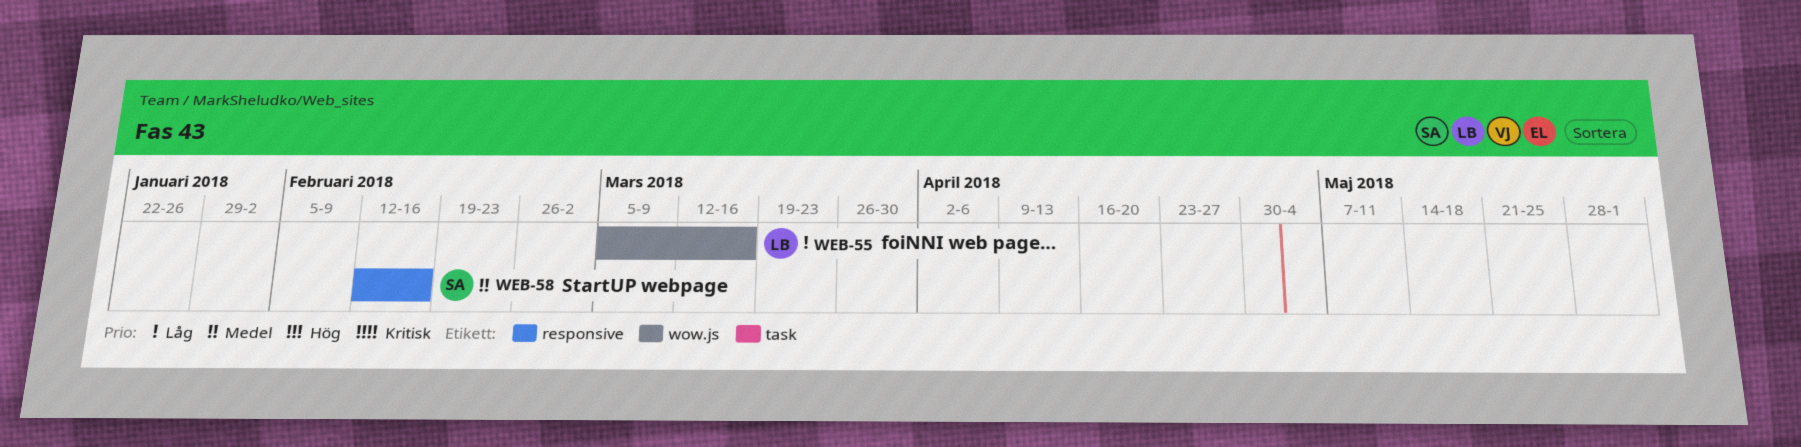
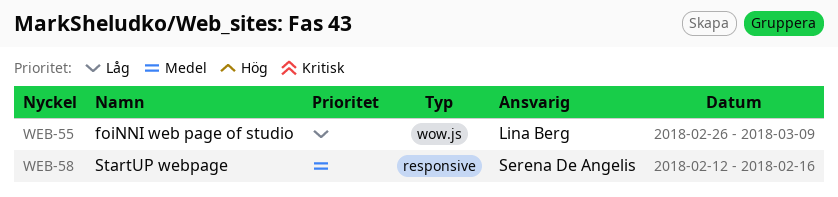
WEB-55, start: Mar 5 -> Feb 26
WEB-55, due: Mar 16 -> Mar 9

